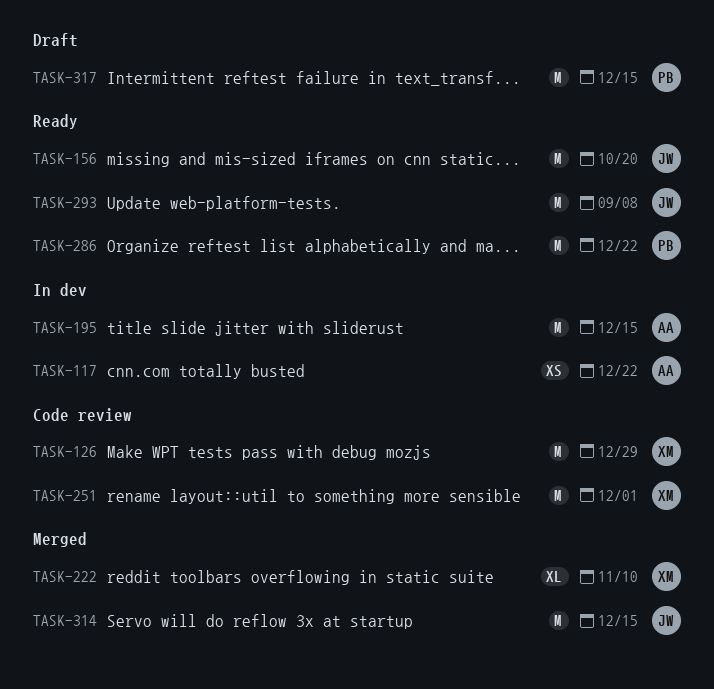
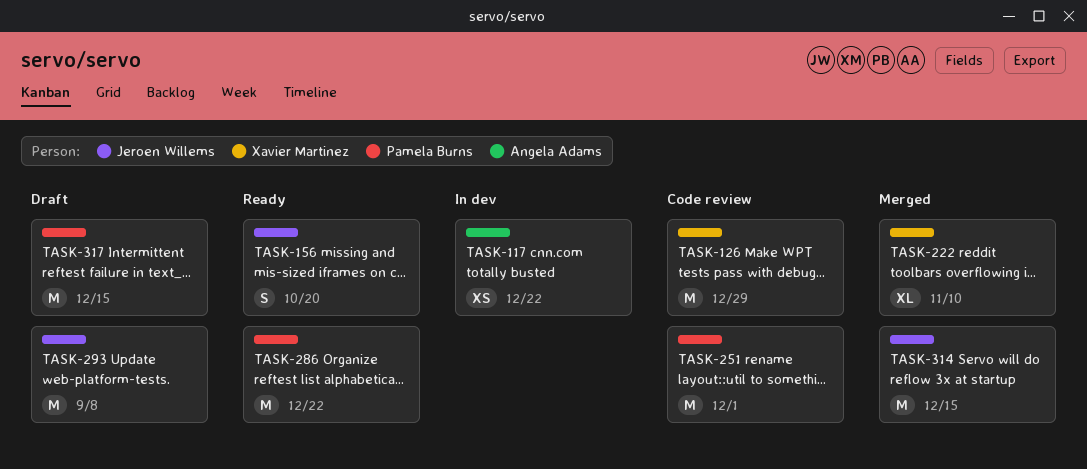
TASK-156, estimate: M -> S
TASK-195: present -> none
TASK-251, owner: Xavier Martinez -> Pamela Burns
TASK-293, status: Ready -> Draft

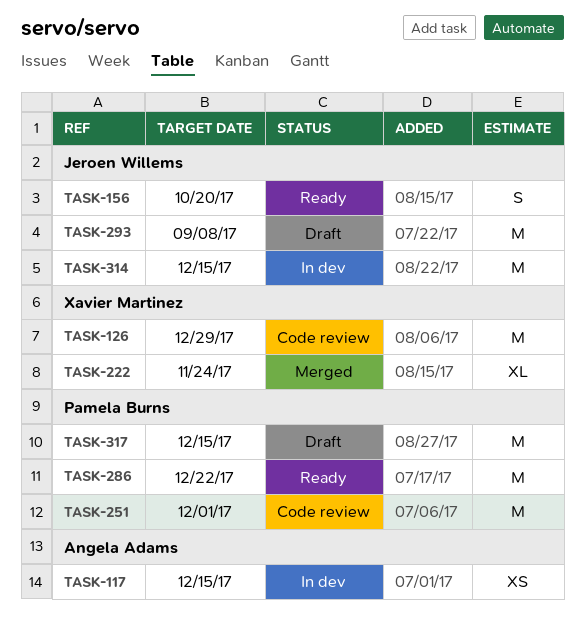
TASK-117, due: Dec 22 -> Dec 15
TASK-222, due: Nov 10 -> Nov 24
TASK-314, status: Merged -> In dev

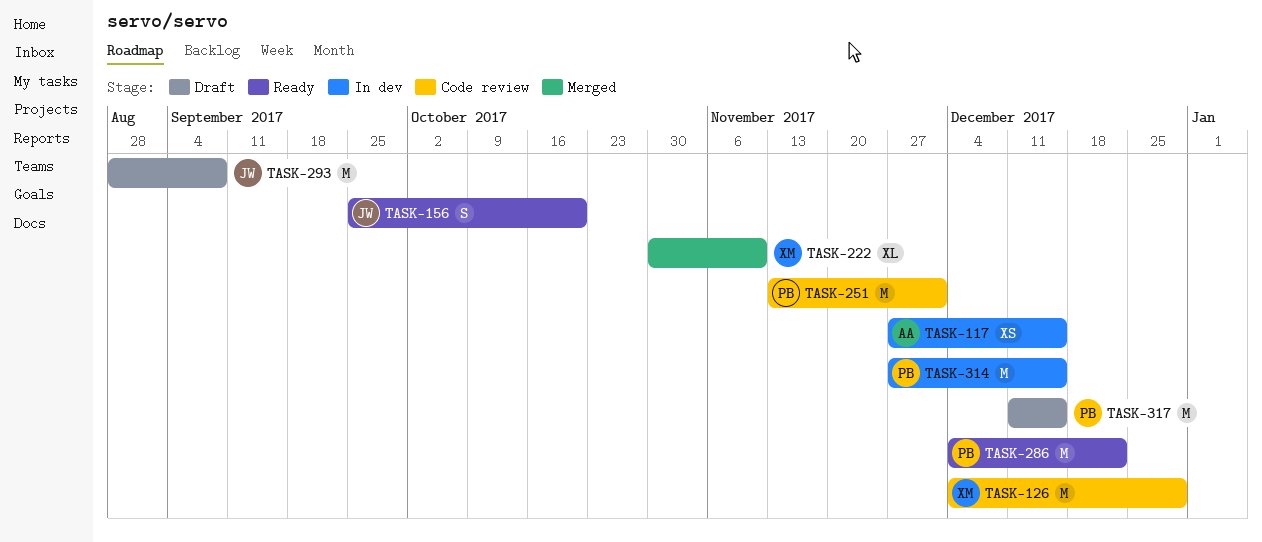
TASK-222, due: Nov 24 -> Nov 10
TASK-314, owner: Jeroen Willems -> Pamela Burns

